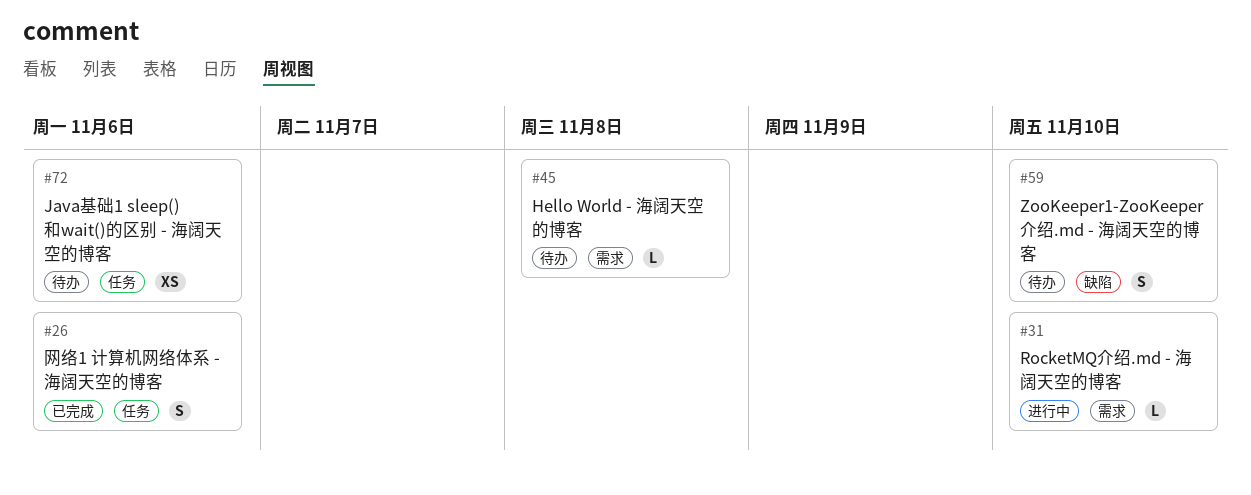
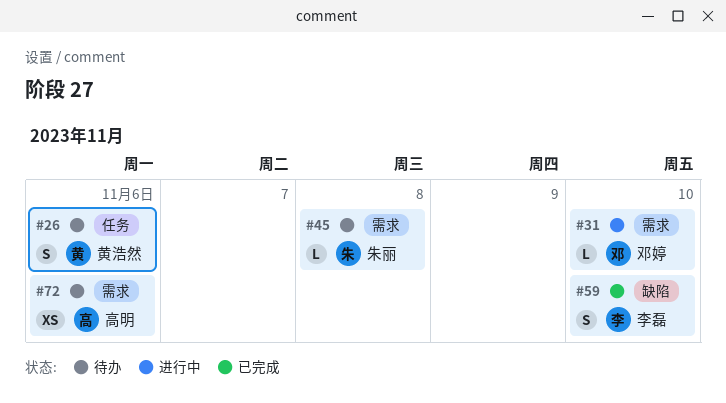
#26, status: 已完成 -> 待办
#59, status: 待办 -> 已完成
#72, label: 任务 -> 需求

